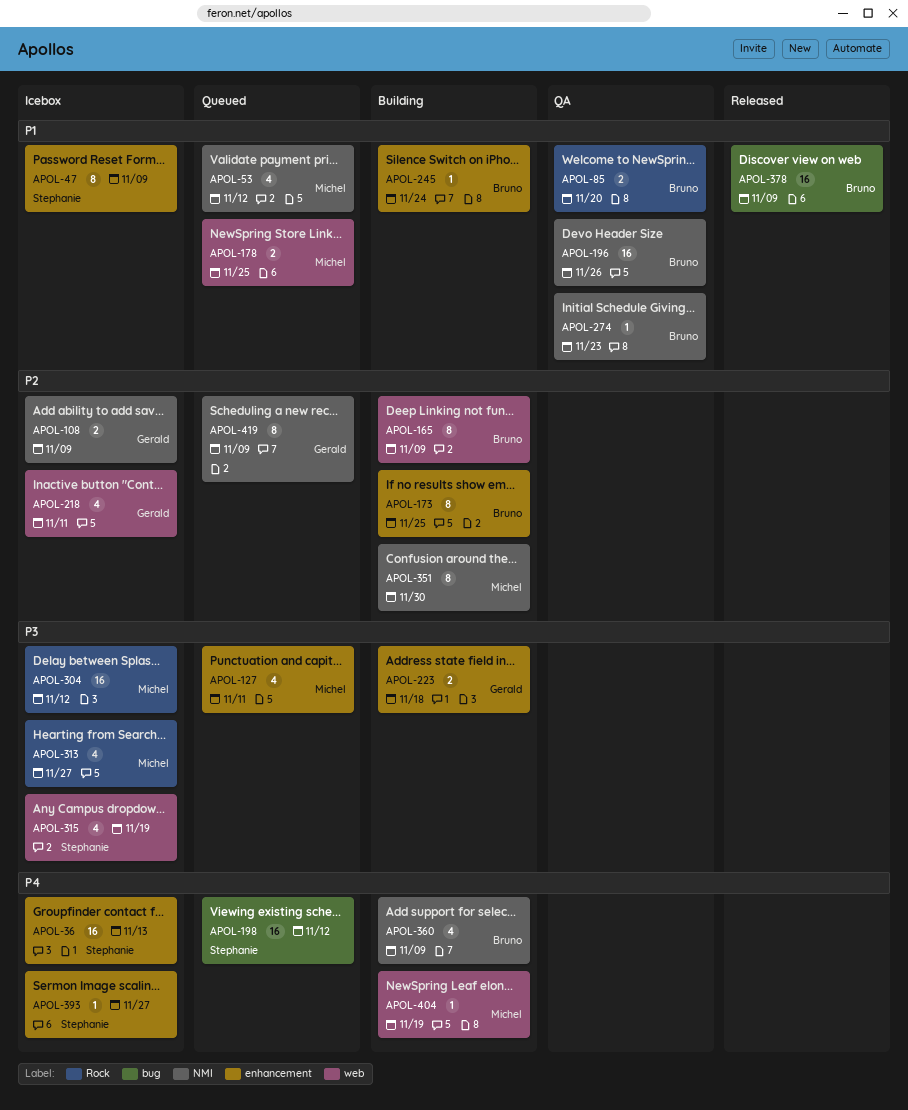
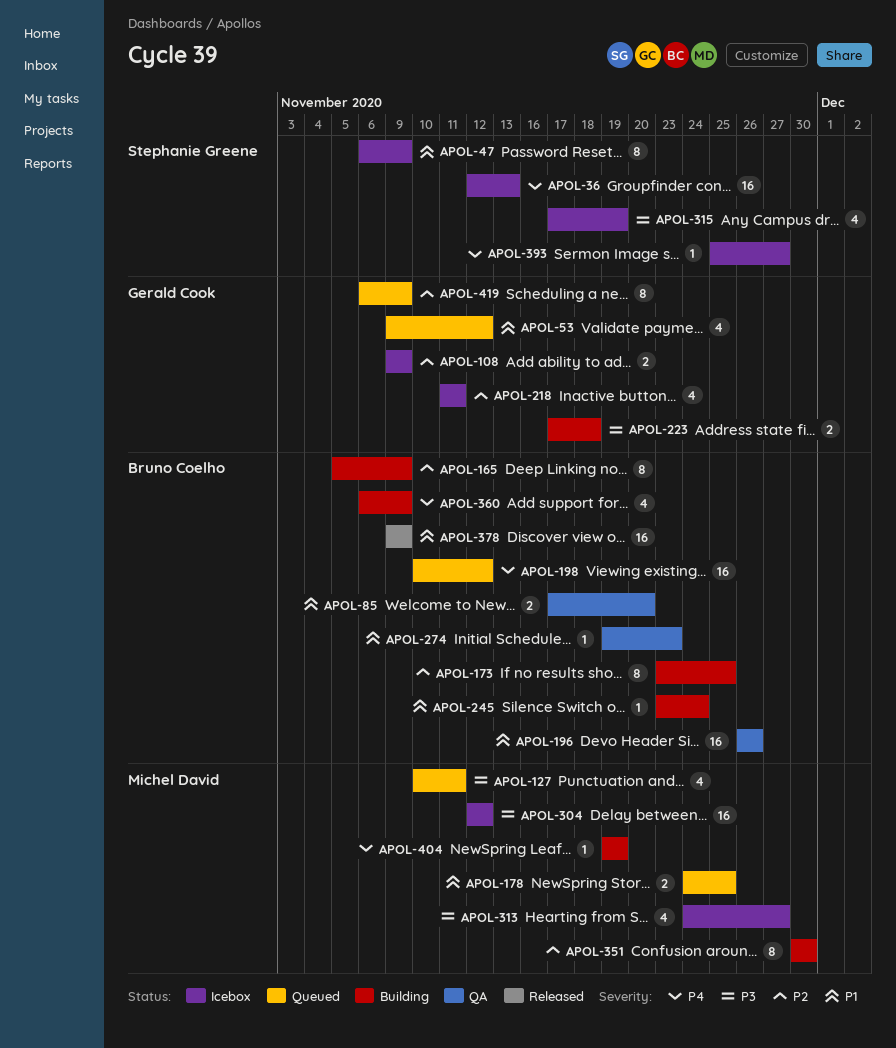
APOL-53, owner: Michel David -> Gerald Cook
APOL-198, owner: Stephanie Greene -> Bruno Coelho

